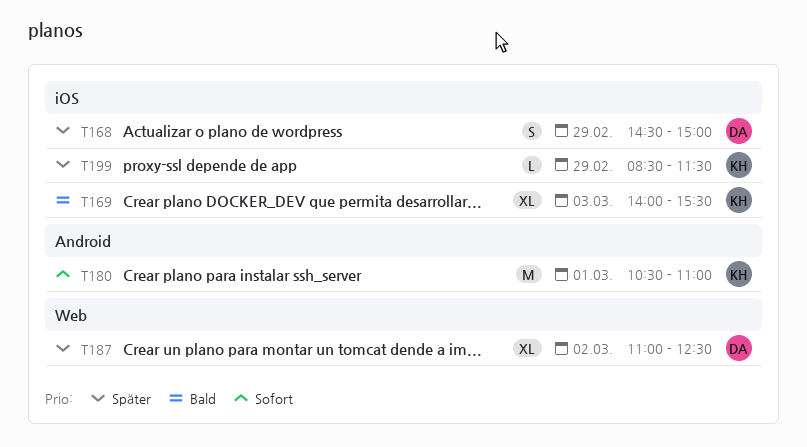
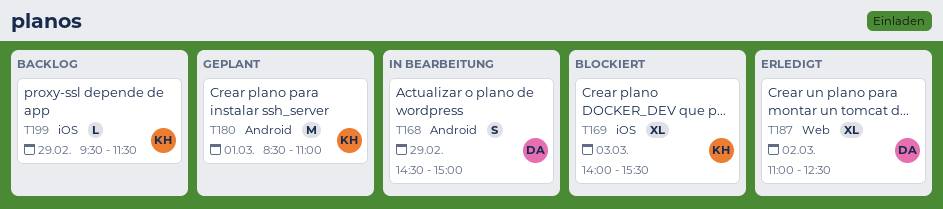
T168, label: iOS -> Android
T180, begins: 10:30 -> 08:30
T199, begins: 08:30 -> 09:30

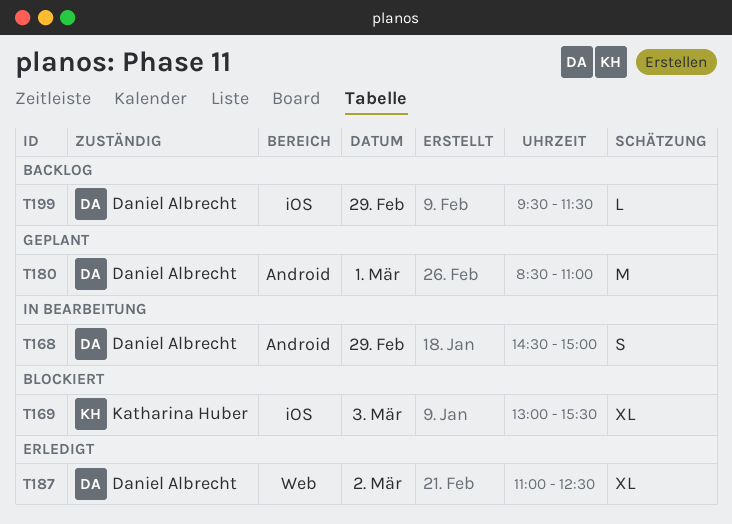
T169, begins: 14:00 -> 13:00
T180, owner: Katharina Huber -> Daniel Albrecht
T199, owner: Katharina Huber -> Daniel Albrecht

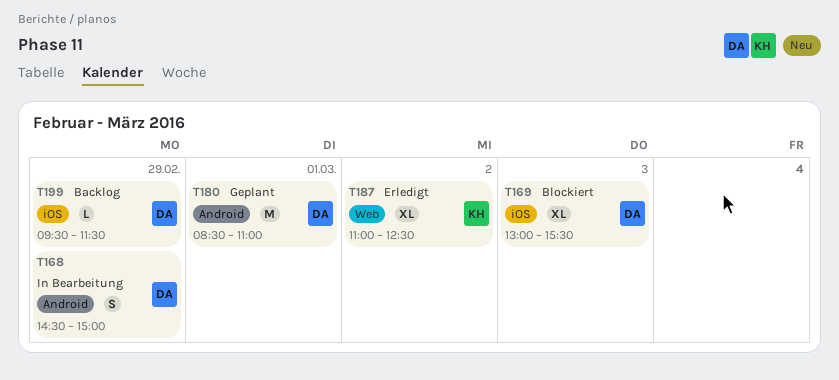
T169, owner: Katharina Huber -> Daniel Albrecht
T187, owner: Daniel Albrecht -> Katharina Huber

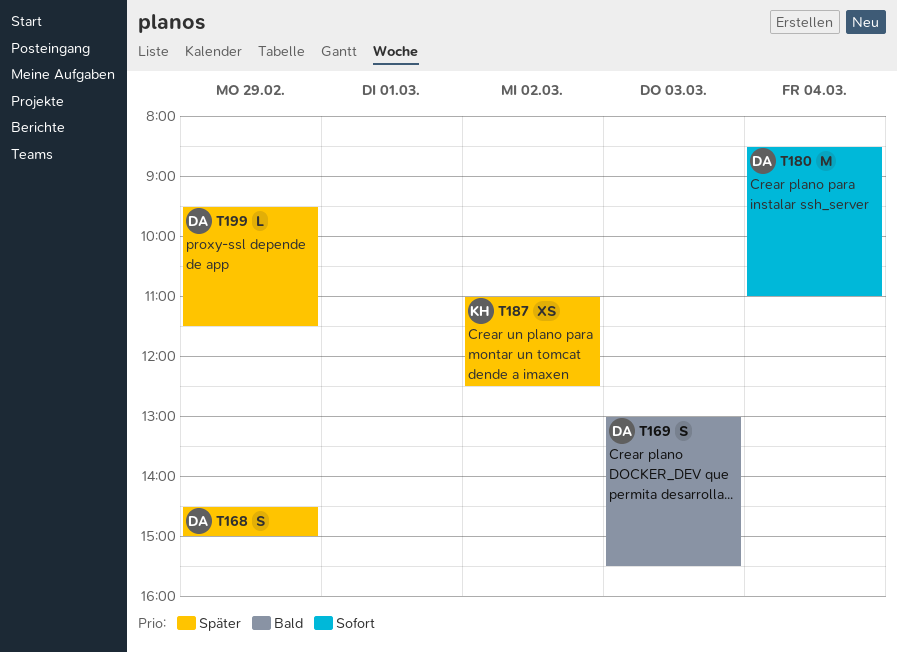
T169, estimate: XL -> S
T180, day: Mar 1 -> Mar 4
T187, estimate: XL -> XS

